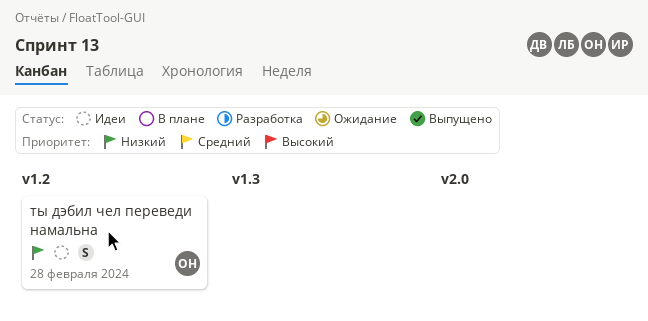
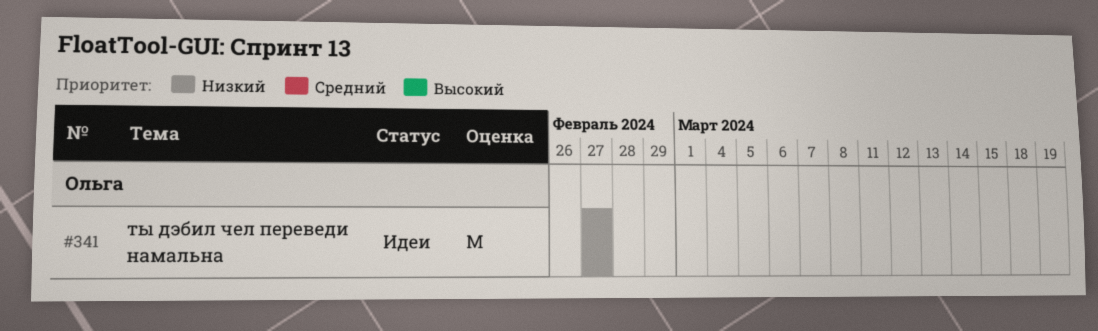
ты дэбил чел переведи намальна, estimate: S -> M
ты дэбил чел переведи намальна, due: Feb 28 -> Feb 27

